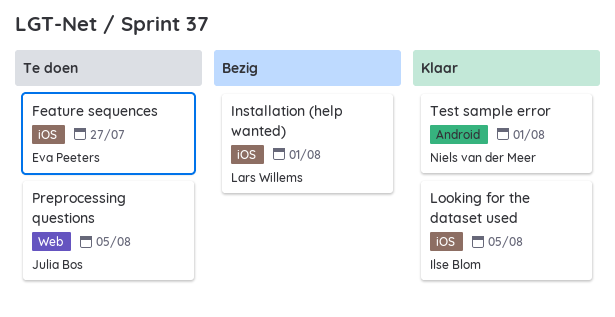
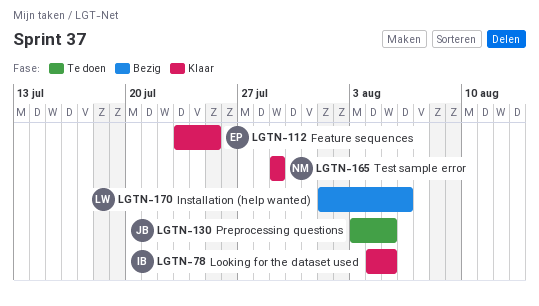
Feature sequences, status: Te doen -> Klaar
Feature sequences, due: Jul 27 -> Jul 25
Installation (help wanted), due: Aug 1 -> Aug 6
Test sample error, due: Aug 1 -> Jul 29

